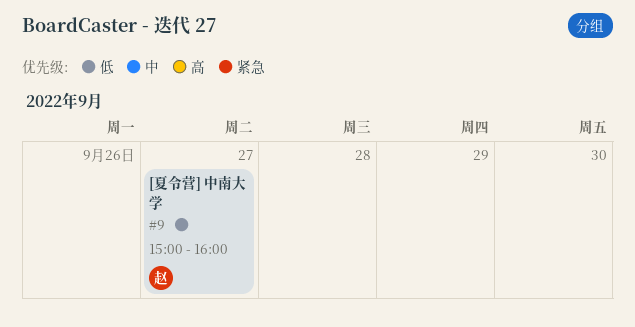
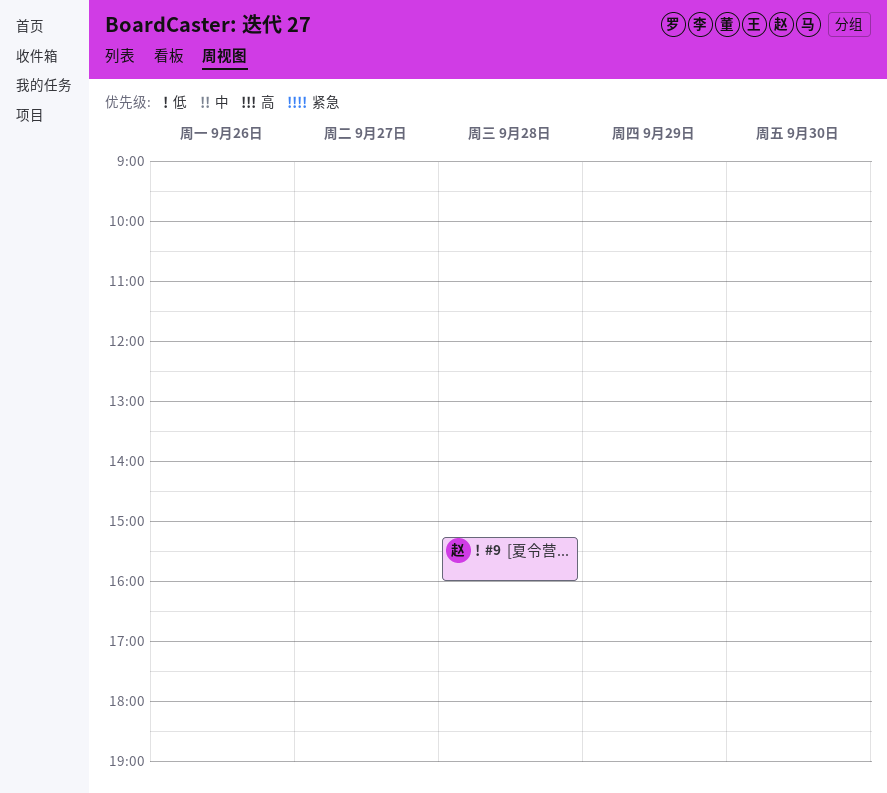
#9, day: Sep 27 -> Sep 28
#9, begins: 15:00 -> 15:15

